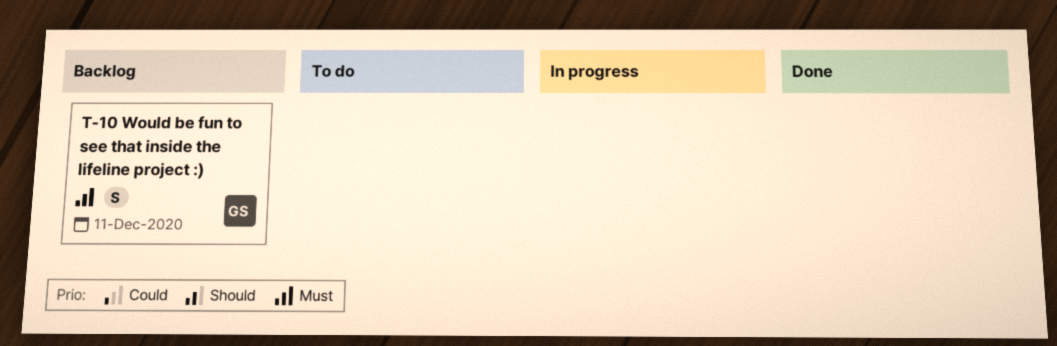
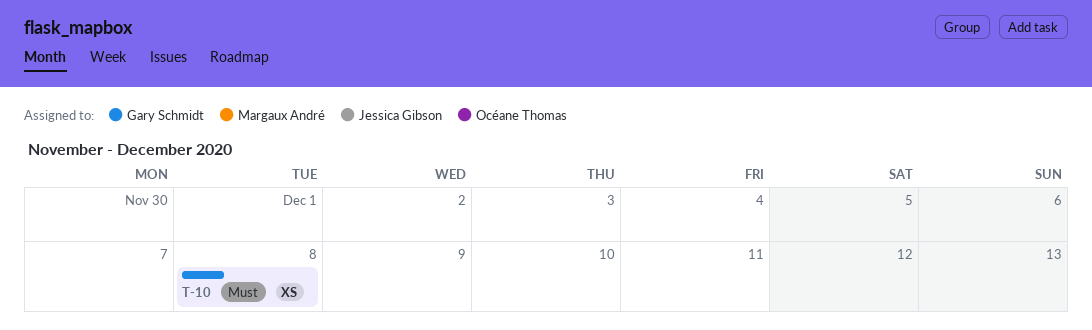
T-10, estimate: S -> XS
T-10, due: Dec 11 -> Dec 8

